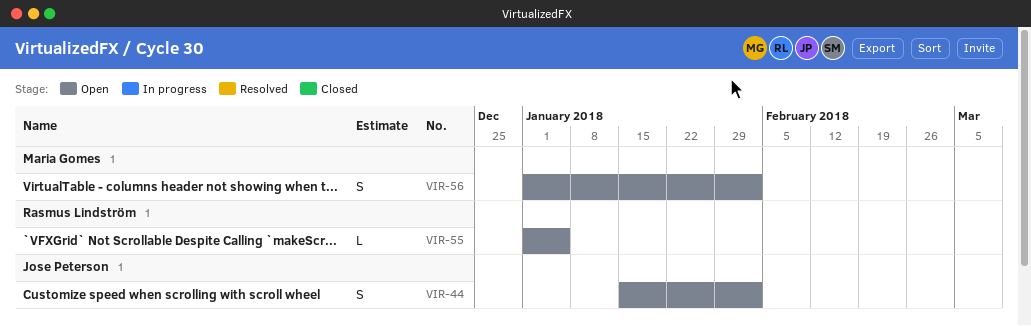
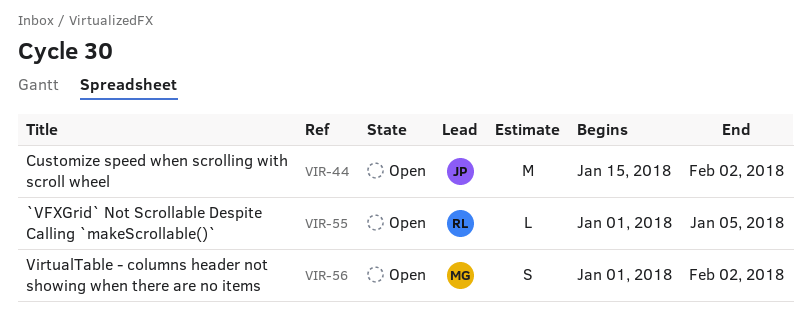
VIR-44, estimate: S -> M

